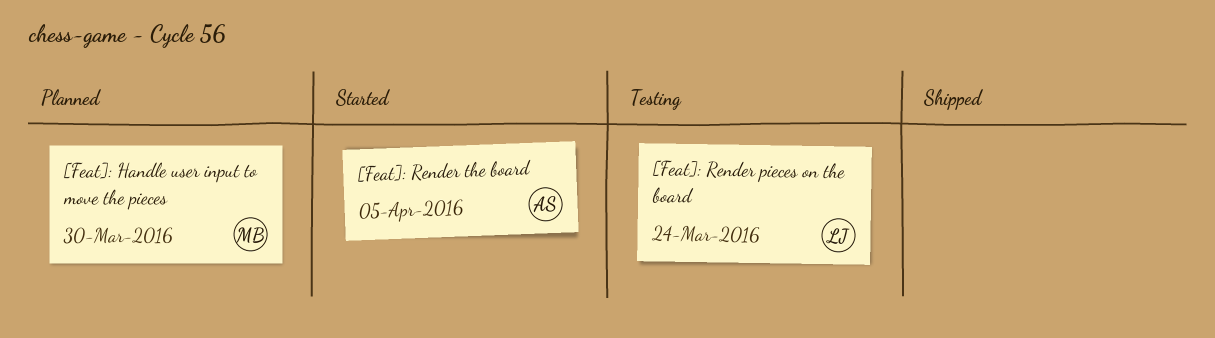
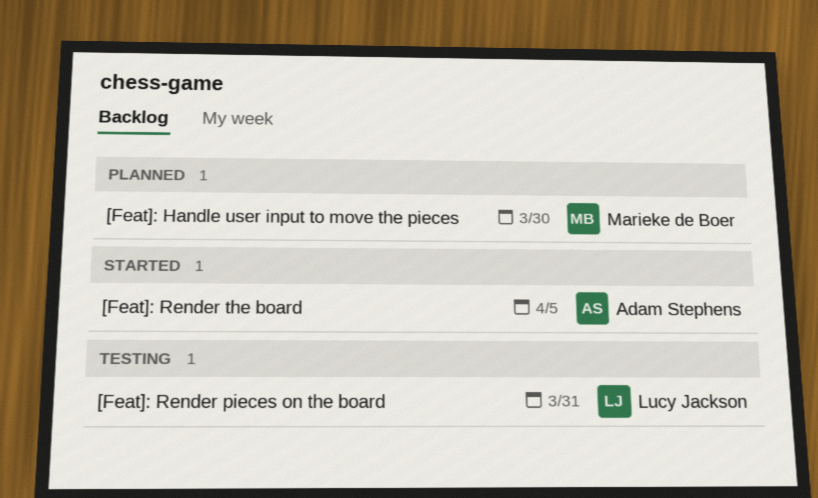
[Feat]: Render pieces on the board, due: Mar 24 -> Mar 31

